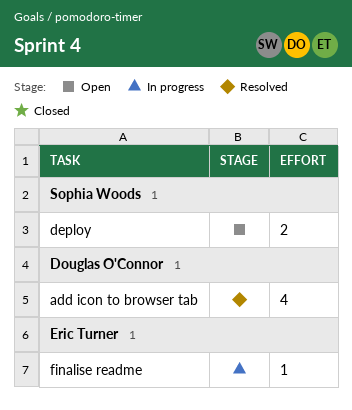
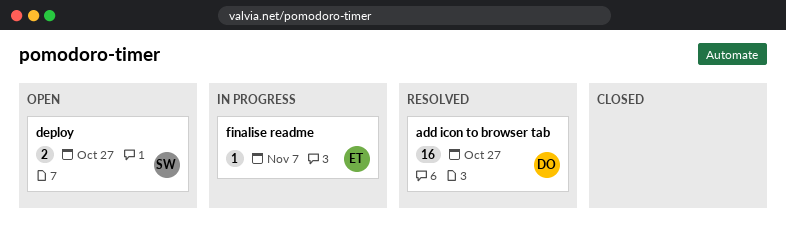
add icon to browser tab, estimate: 4 -> 16

